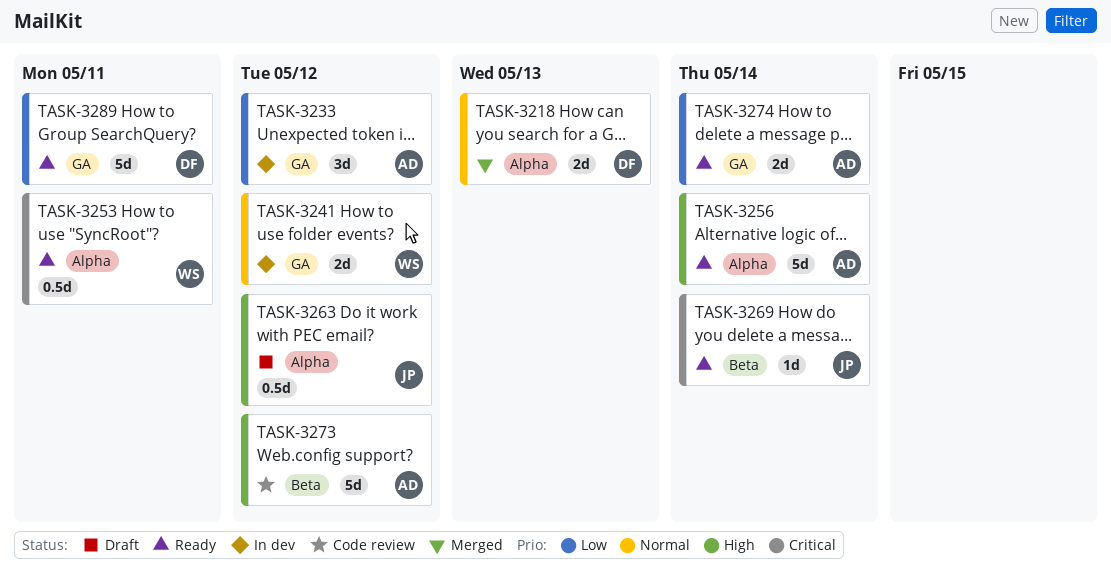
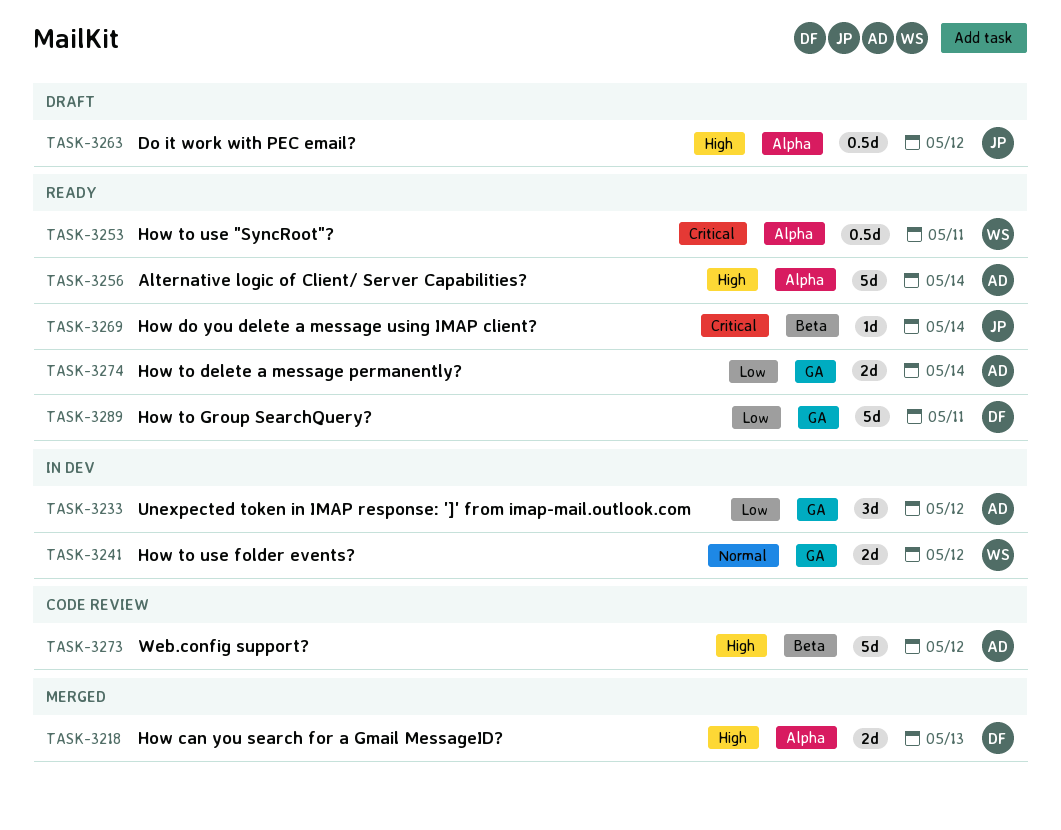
TASK-3218, priority: Normal -> High

